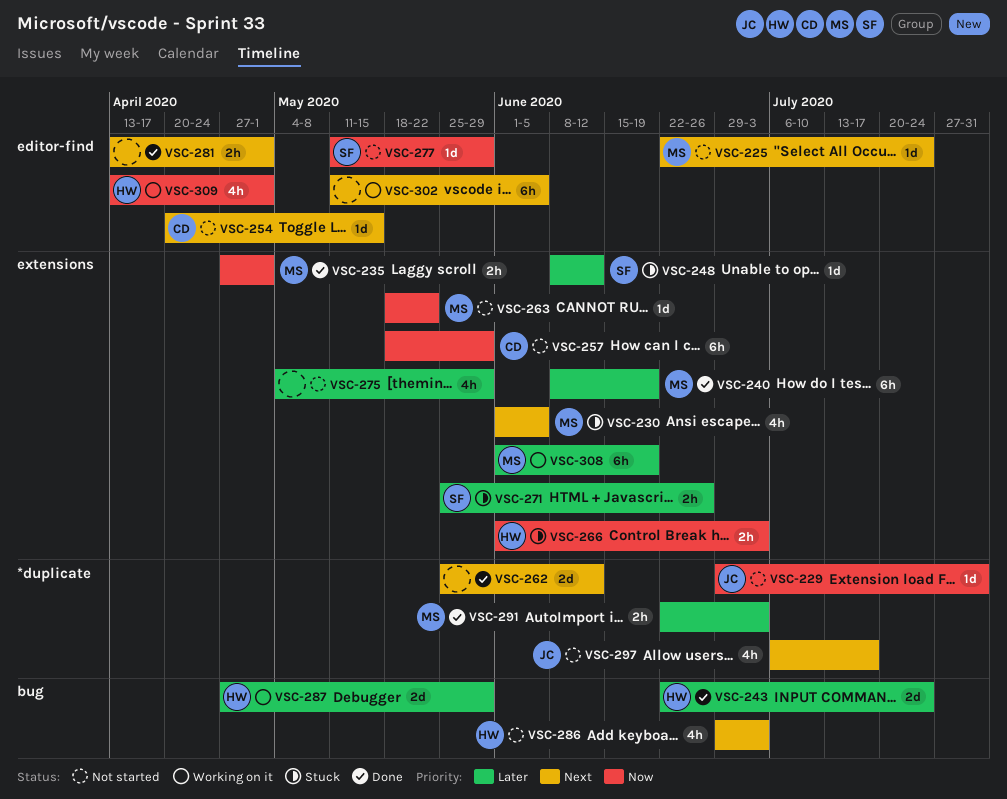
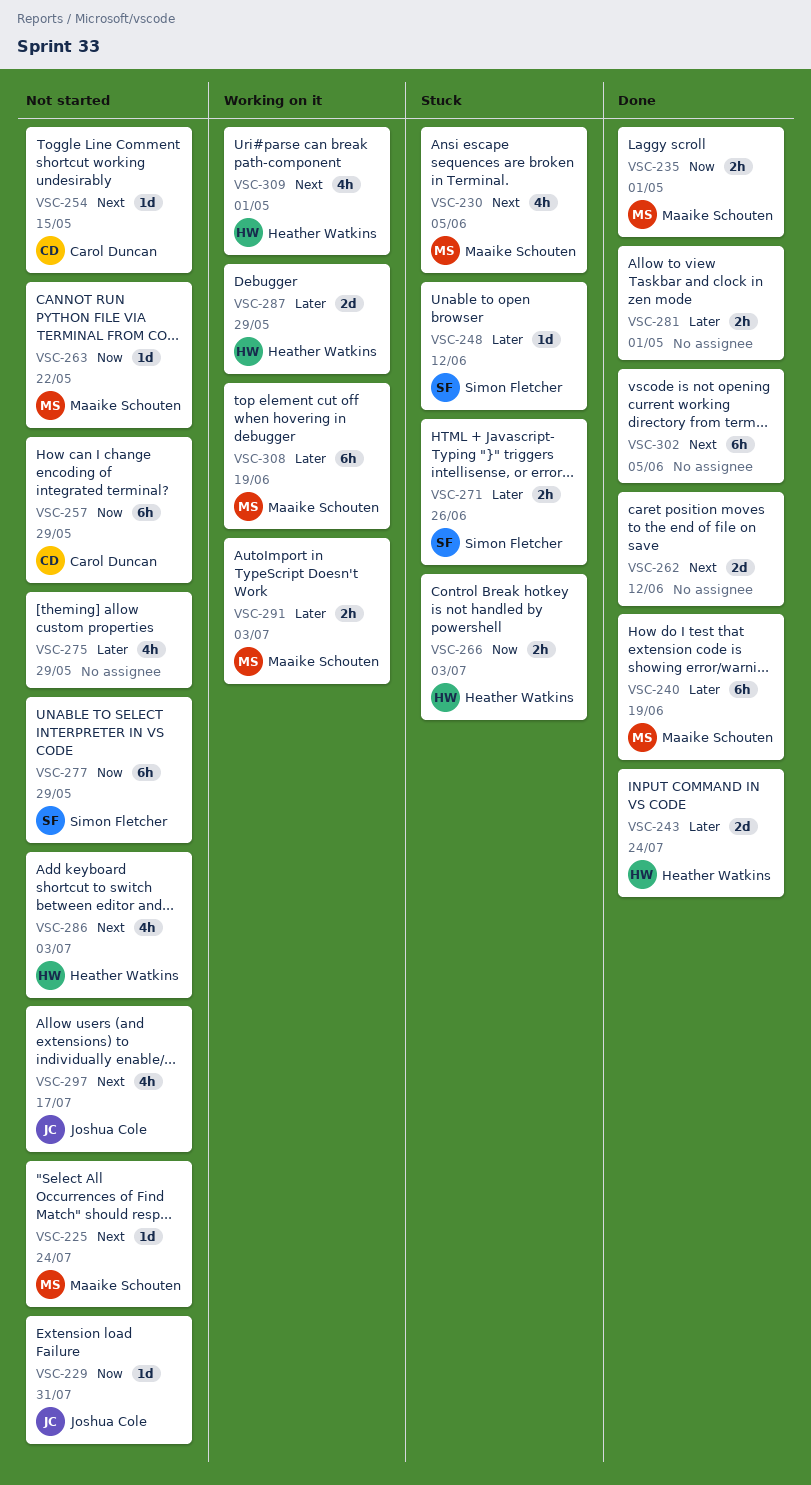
VSC-277, estimate: 1d -> 6h
VSC-281, priority: Next -> Later
VSC-291, status: Done -> Working on it
VSC-302, status: Working on it -> Done
VSC-309, priority: Now -> Next

